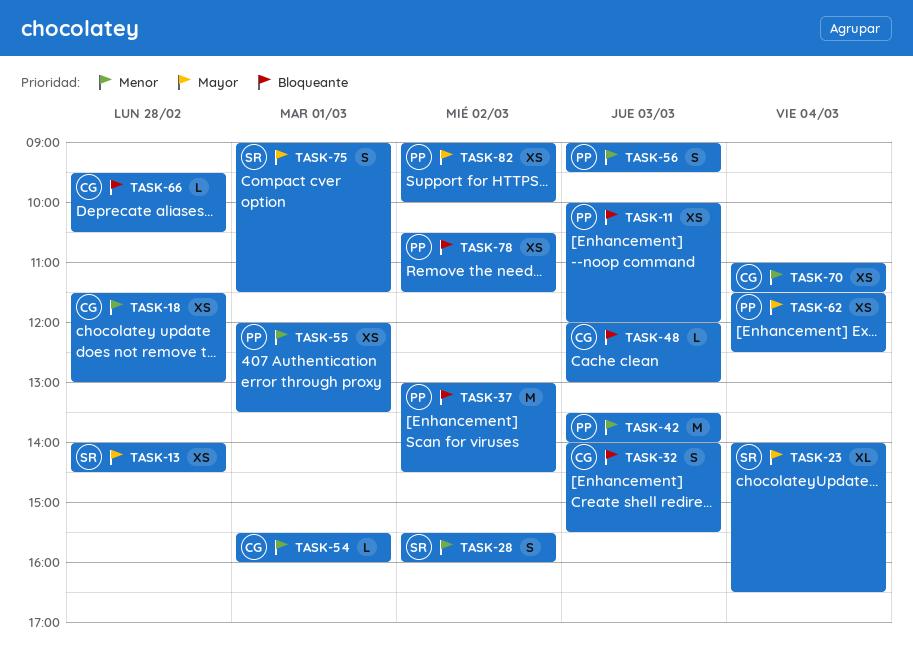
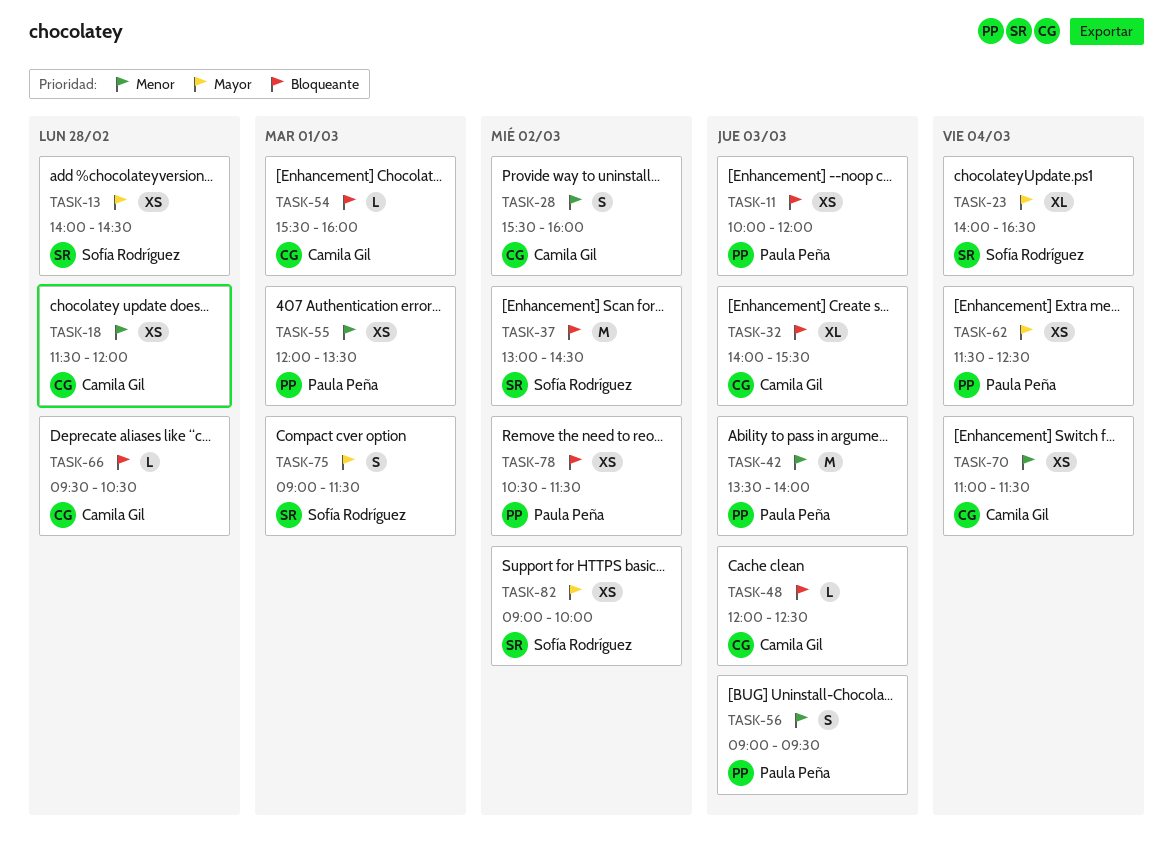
TASK-18, ends: 13:00 -> 12:00
TASK-28, owner: Sofía Rodríguez -> Camila Gil
TASK-32, estimate: S -> XL
TASK-37, owner: Paula Peña -> Sofía Rodríguez
TASK-48, ends: 13:00 -> 12:30
TASK-54, priority: Menor -> Bloqueante
TASK-82, owner: Paula Peña -> Sofía Rodríguez

